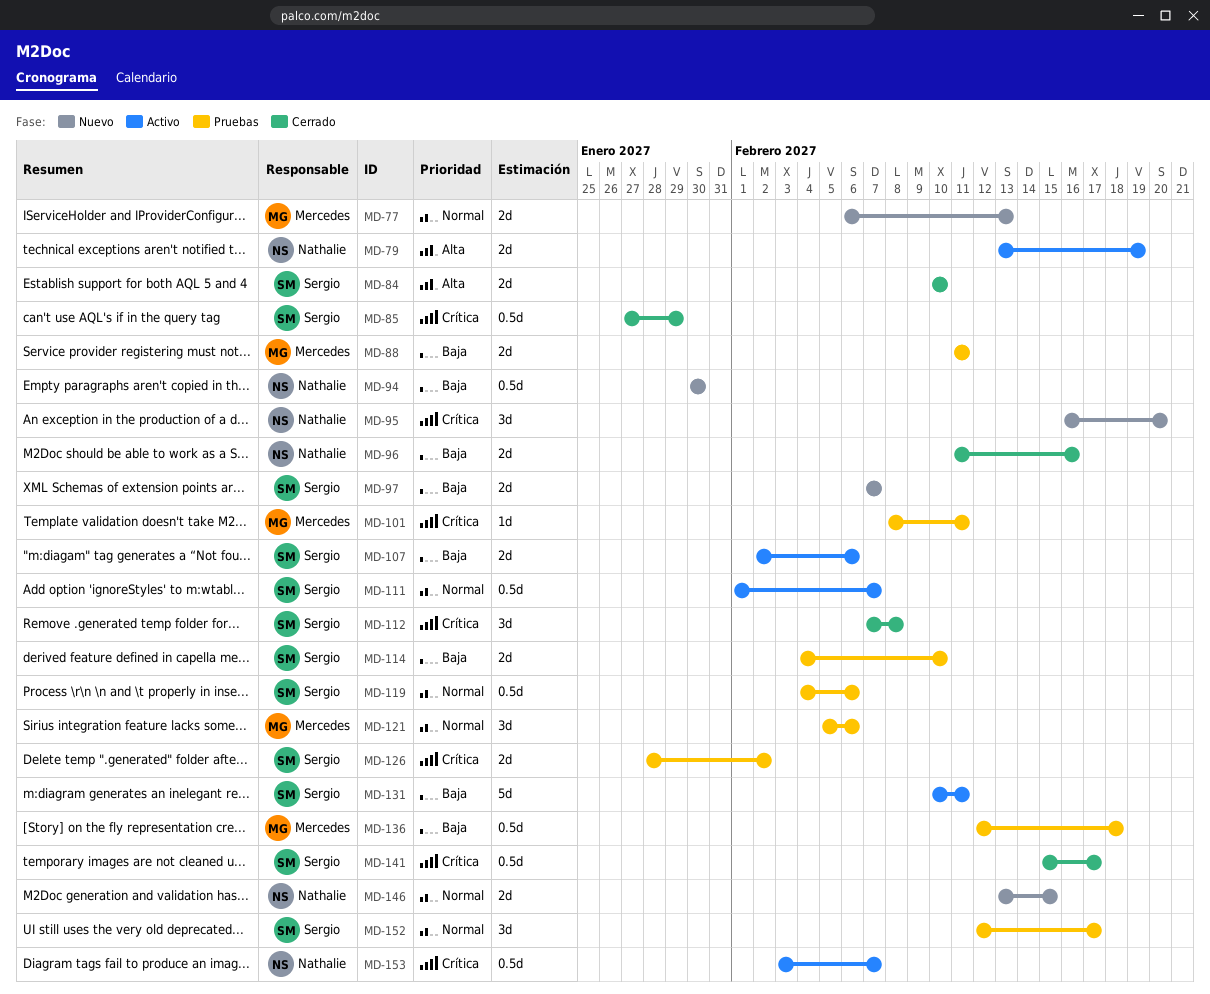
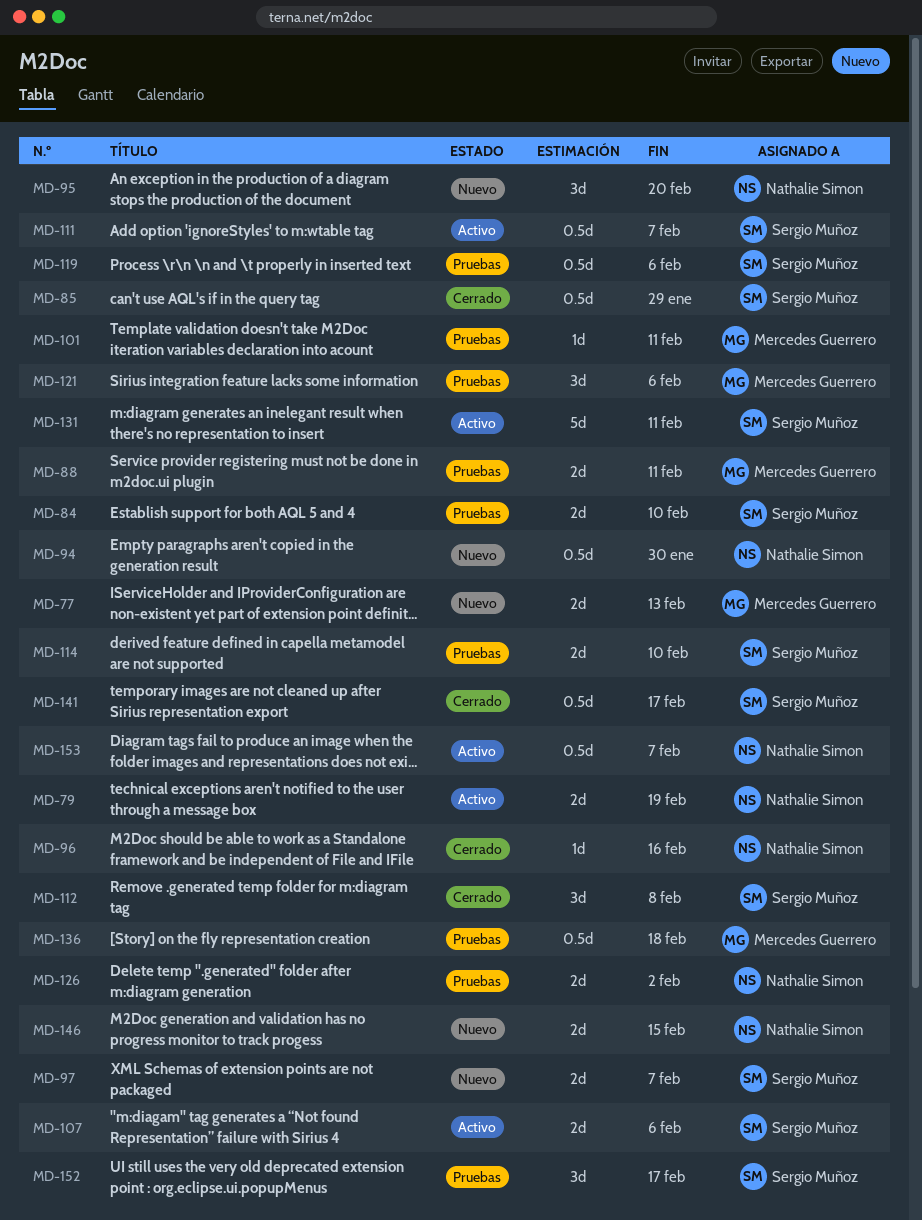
MD-84, status: Cerrado -> Pruebas
MD-96, estimate: 2d -> 1d
MD-126, owner: Sergio Muñoz -> Nathalie Simon

